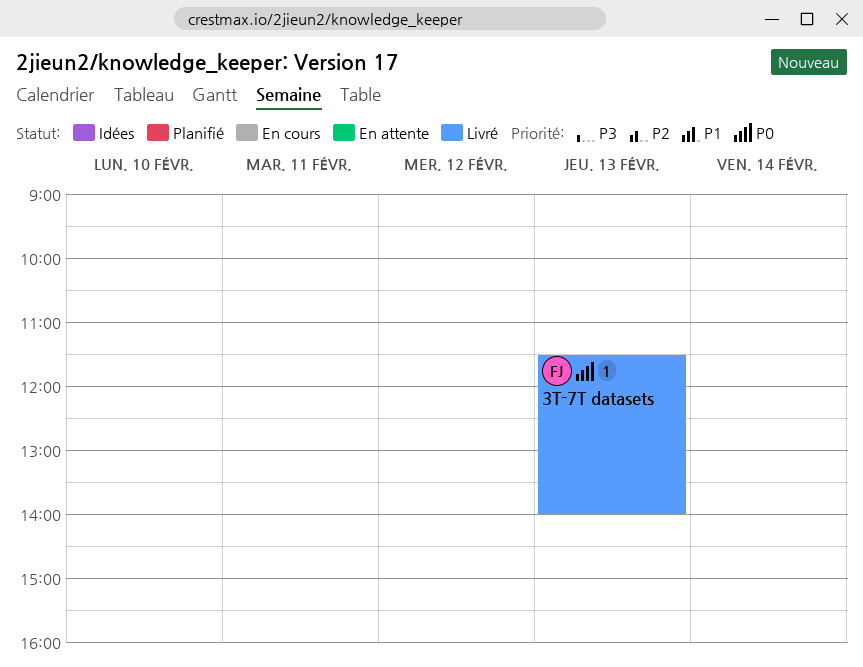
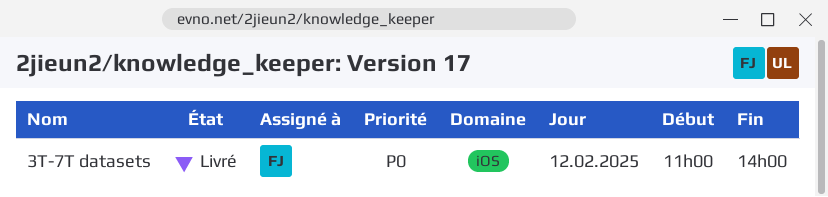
3T-7T datasets, day: Feb 13 -> Feb 12
3T-7T datasets, begins: 11:30 -> 11:00

